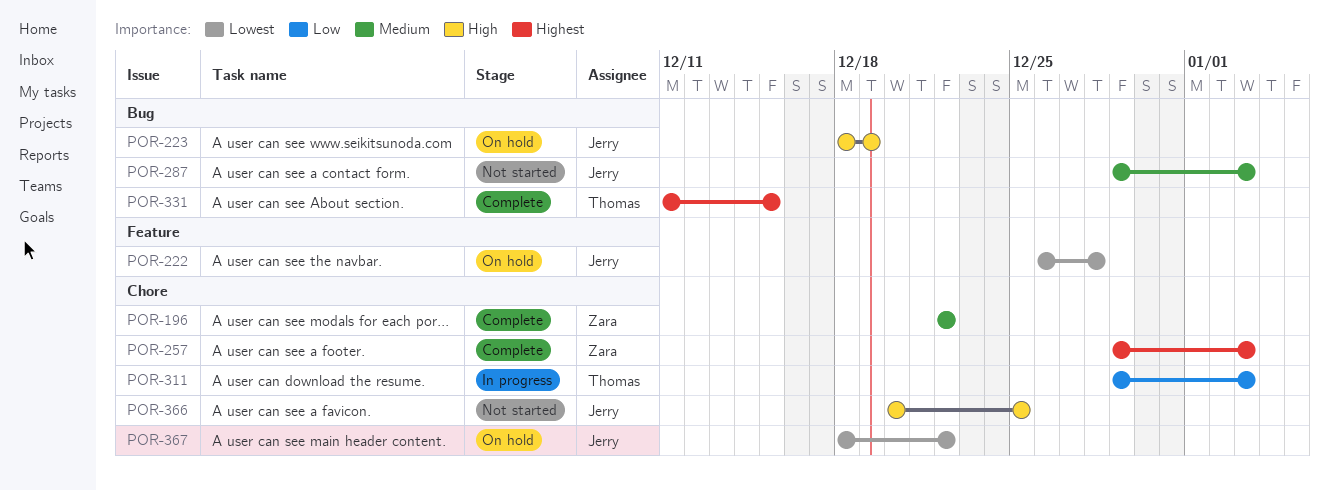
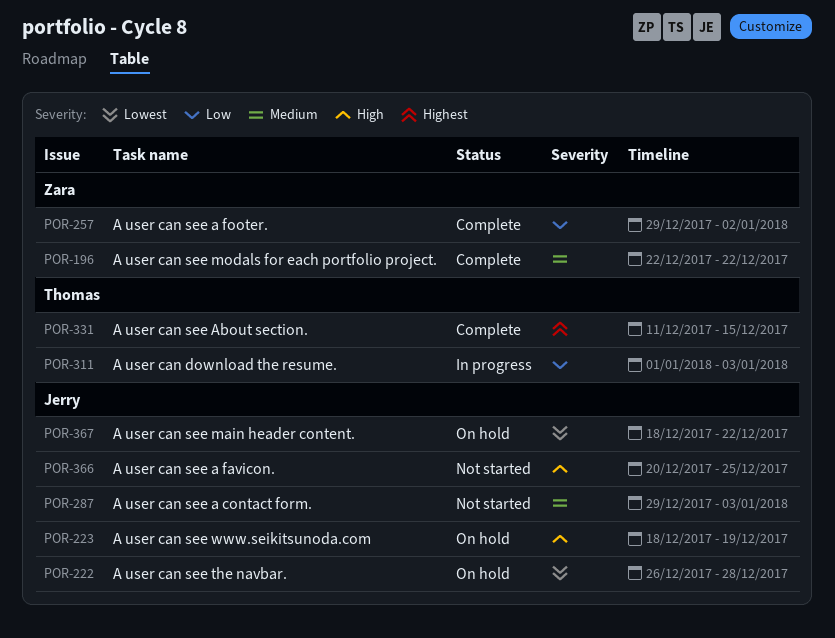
POR-257, priority: Highest -> Low
POR-257, due: Jan 3 -> Jan 2
POR-311, start: Dec 29 -> Jan 1

